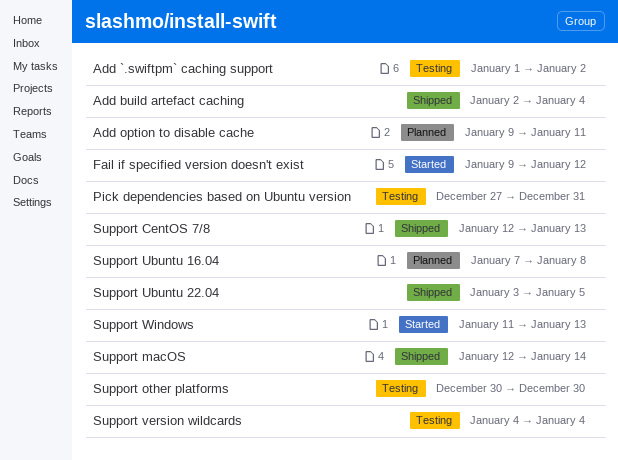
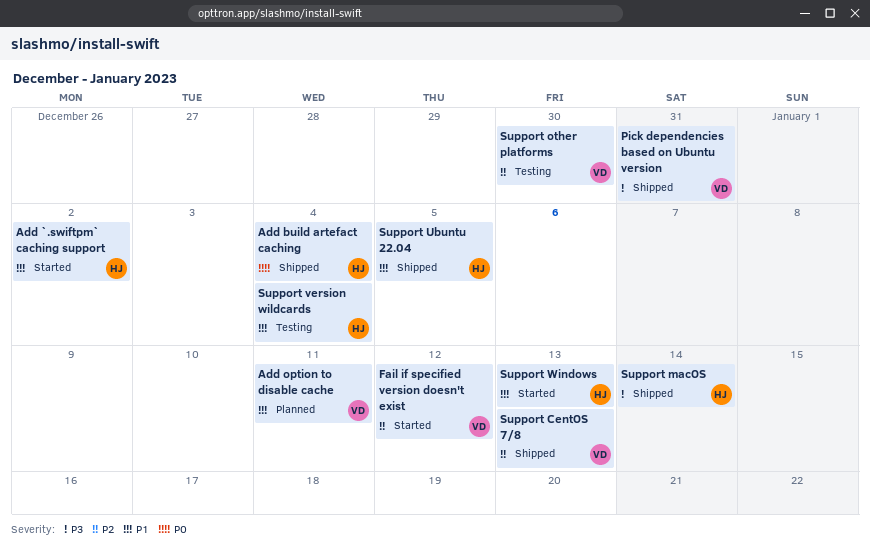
Add `.swiftpm` caching support, status: Testing -> Started
Pick dependencies based on Ubuntu version, status: Testing -> Shipped
Support Ubuntu 16.04: present -> none

